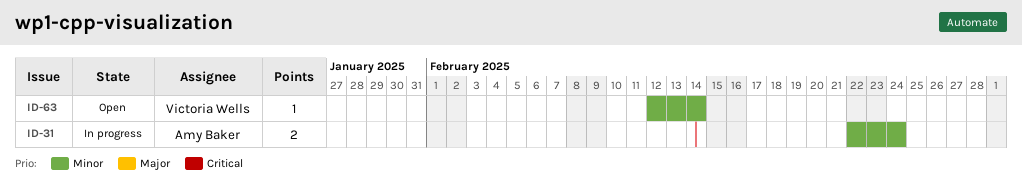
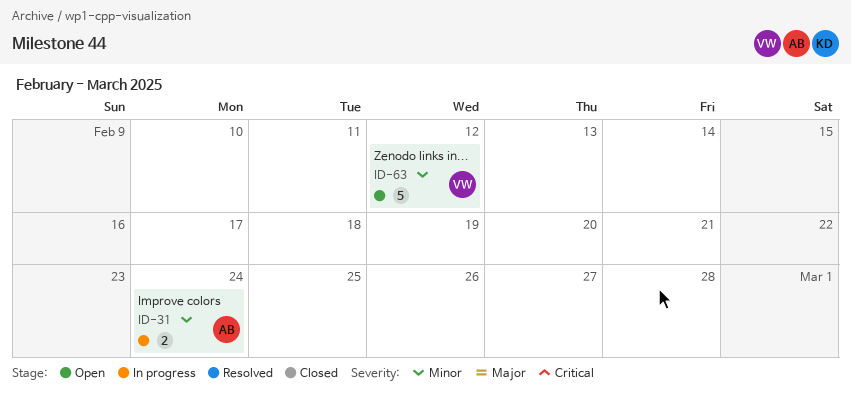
ID-63, estimate: 1 -> 5
ID-63, due: Feb 14 -> Feb 12

